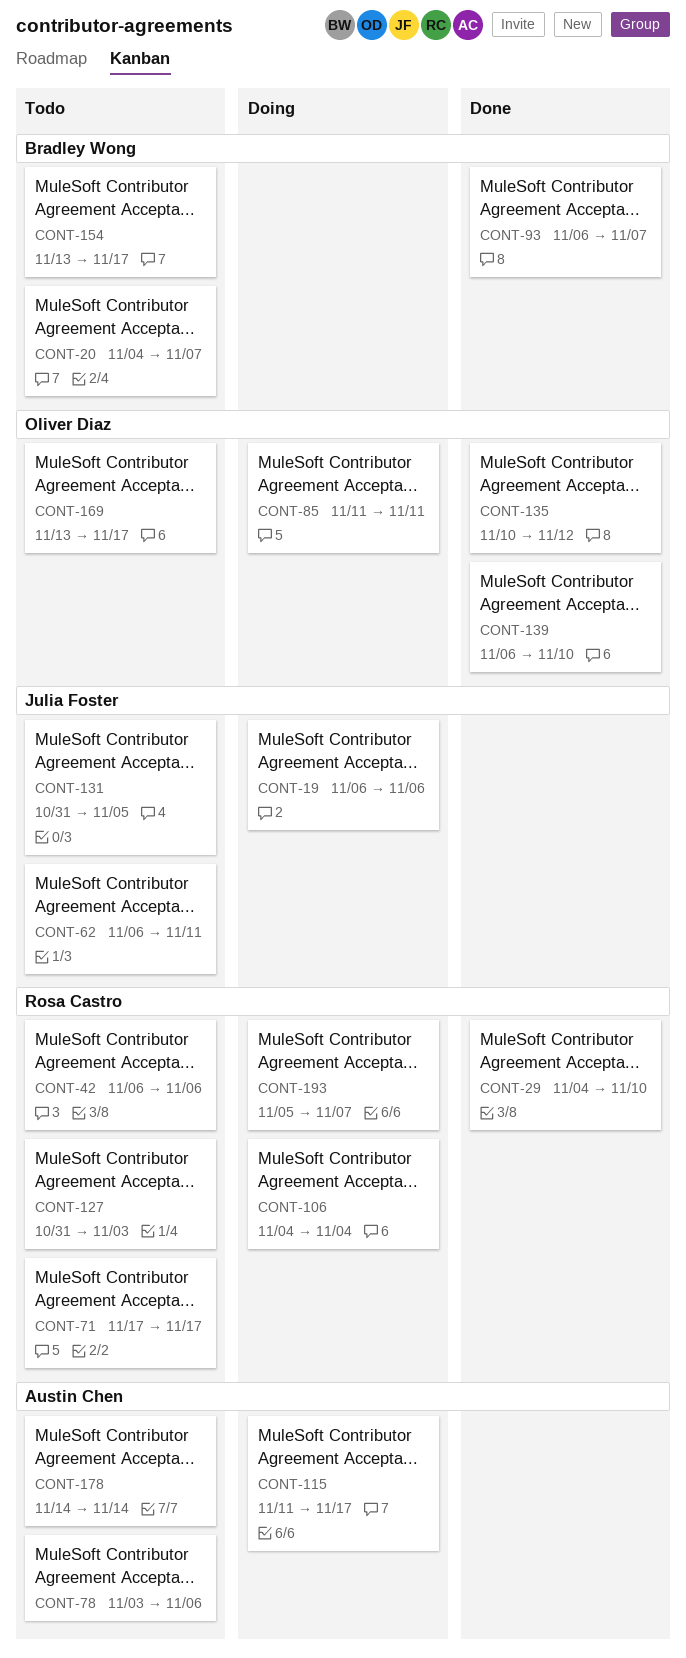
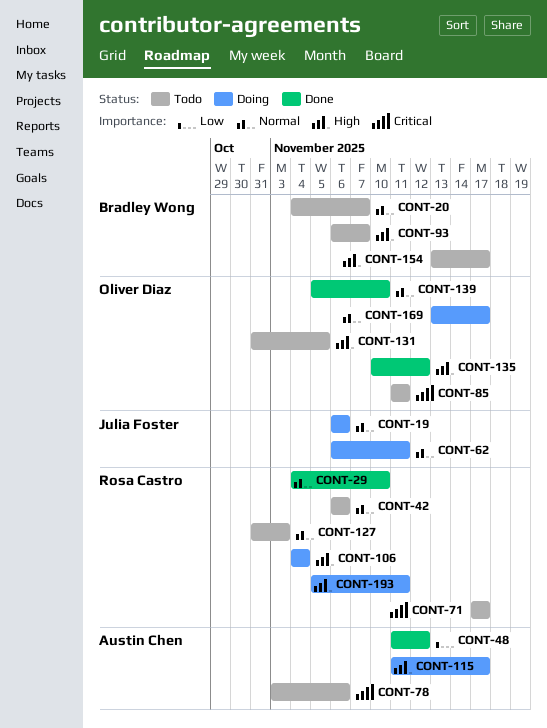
CONT-48: none -> present
CONT-62, status: Todo -> Doing
CONT-85, status: Doing -> Todo
CONT-93, status: Done -> Todo
CONT-131, owner: Julia Foster -> Oliver Diaz
CONT-139, start: Nov 6 -> Nov 5
CONT-169, status: Todo -> Doing
CONT-178: present -> none
CONT-193, due: Nov 7 -> Nov 11

